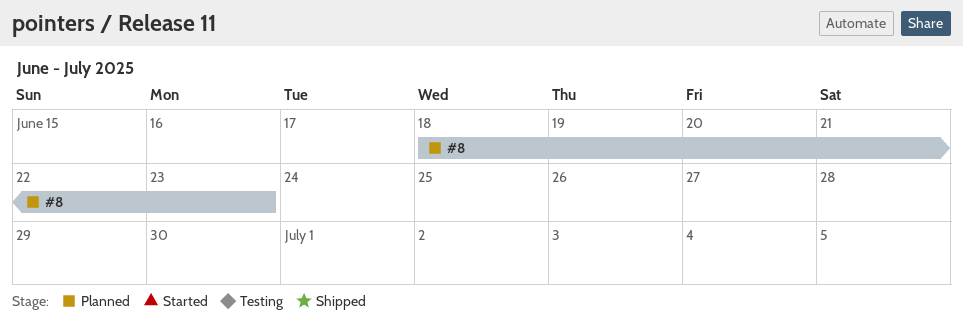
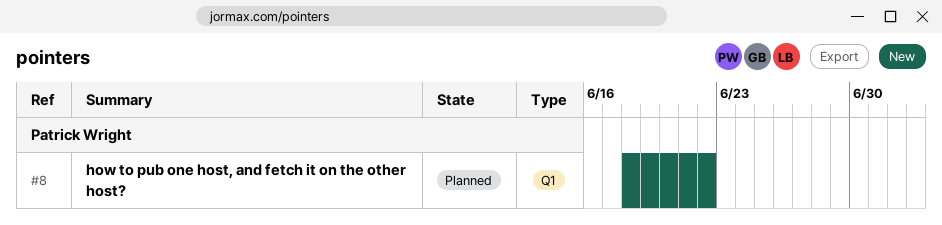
#8, due: Jun 23 -> Jun 22

